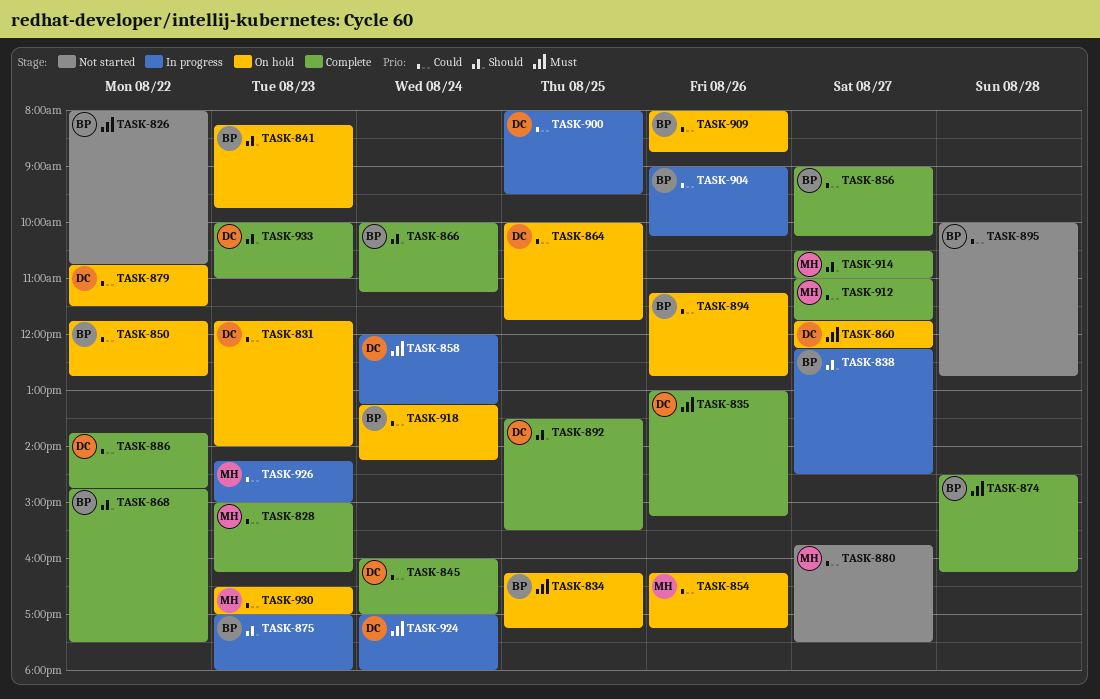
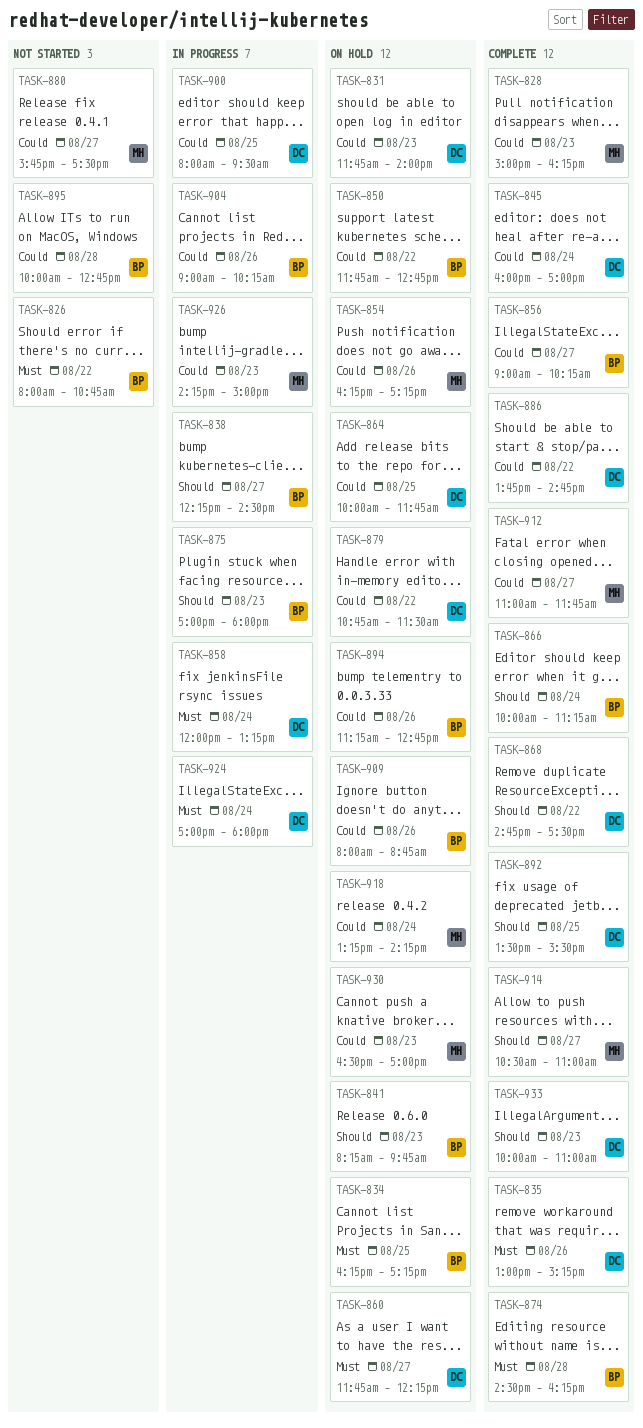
TASK-868, owner: BP -> DC
TASK-918, owner: BP -> MH

